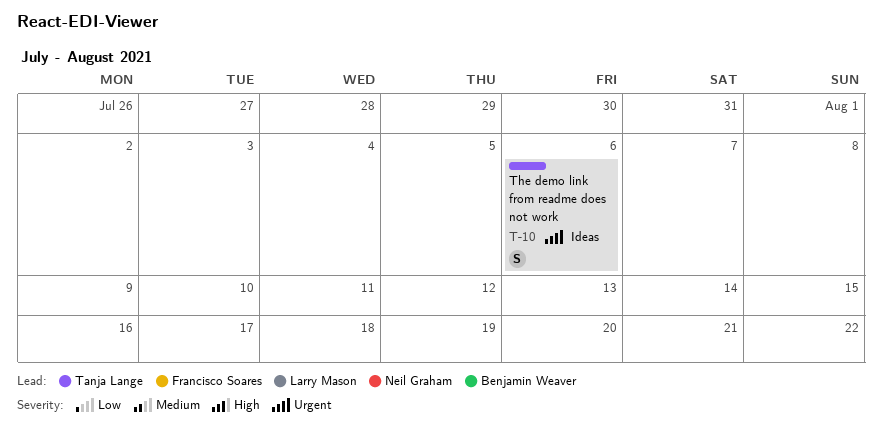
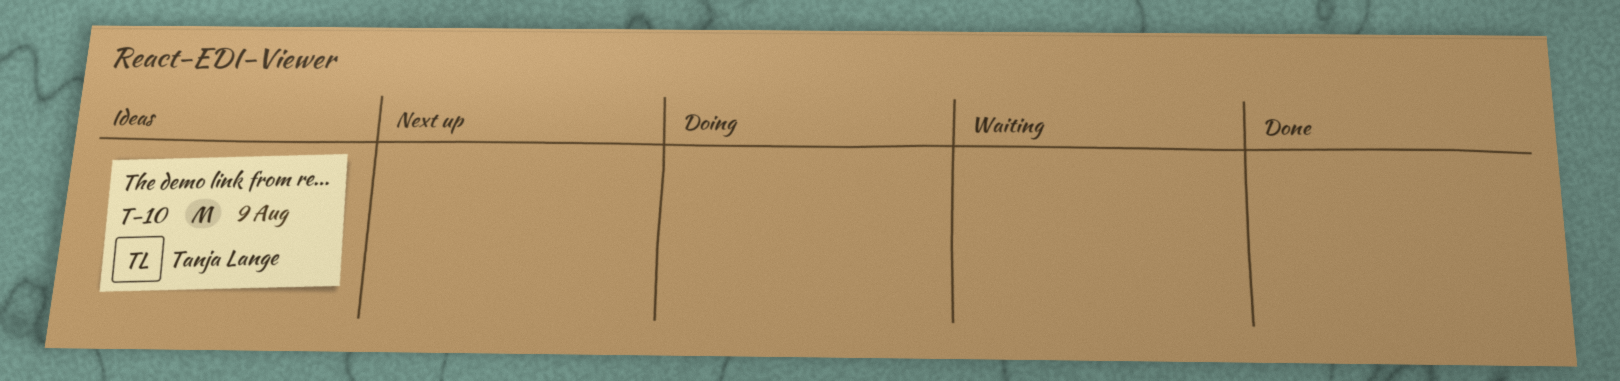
T-10, estimate: S -> M
T-10, due: Aug 6 -> Aug 9

